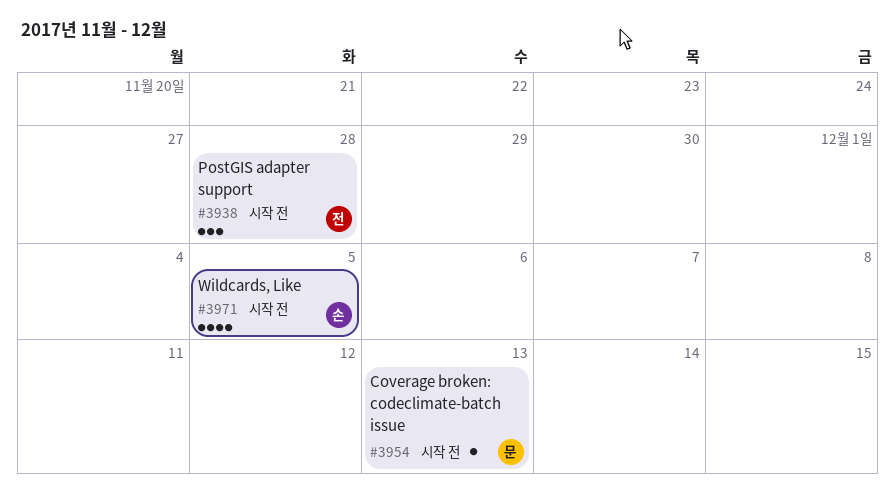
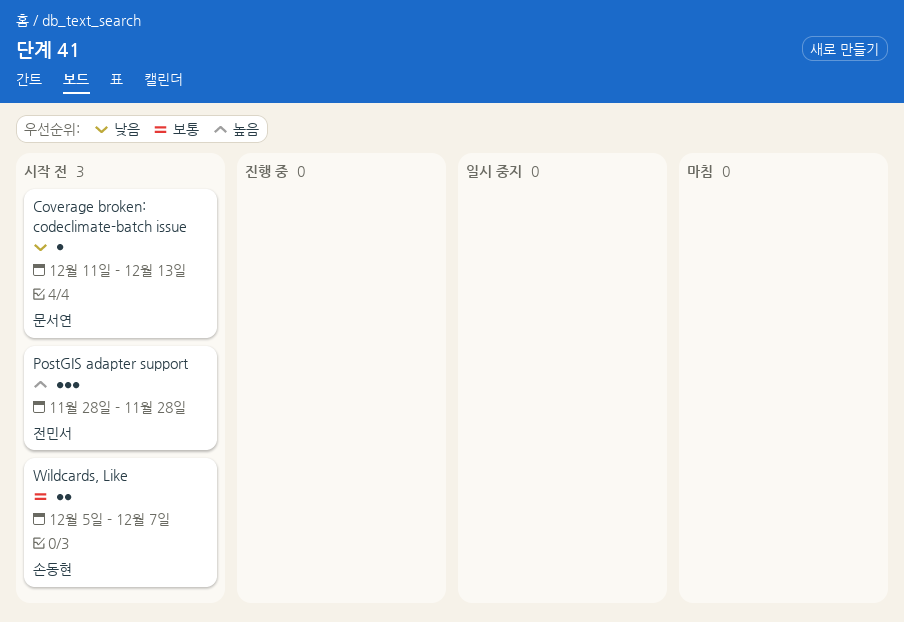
Wildcards, Like, estimate: 4 -> 2
Wildcards, Like, due: Dec 5 -> Dec 7

